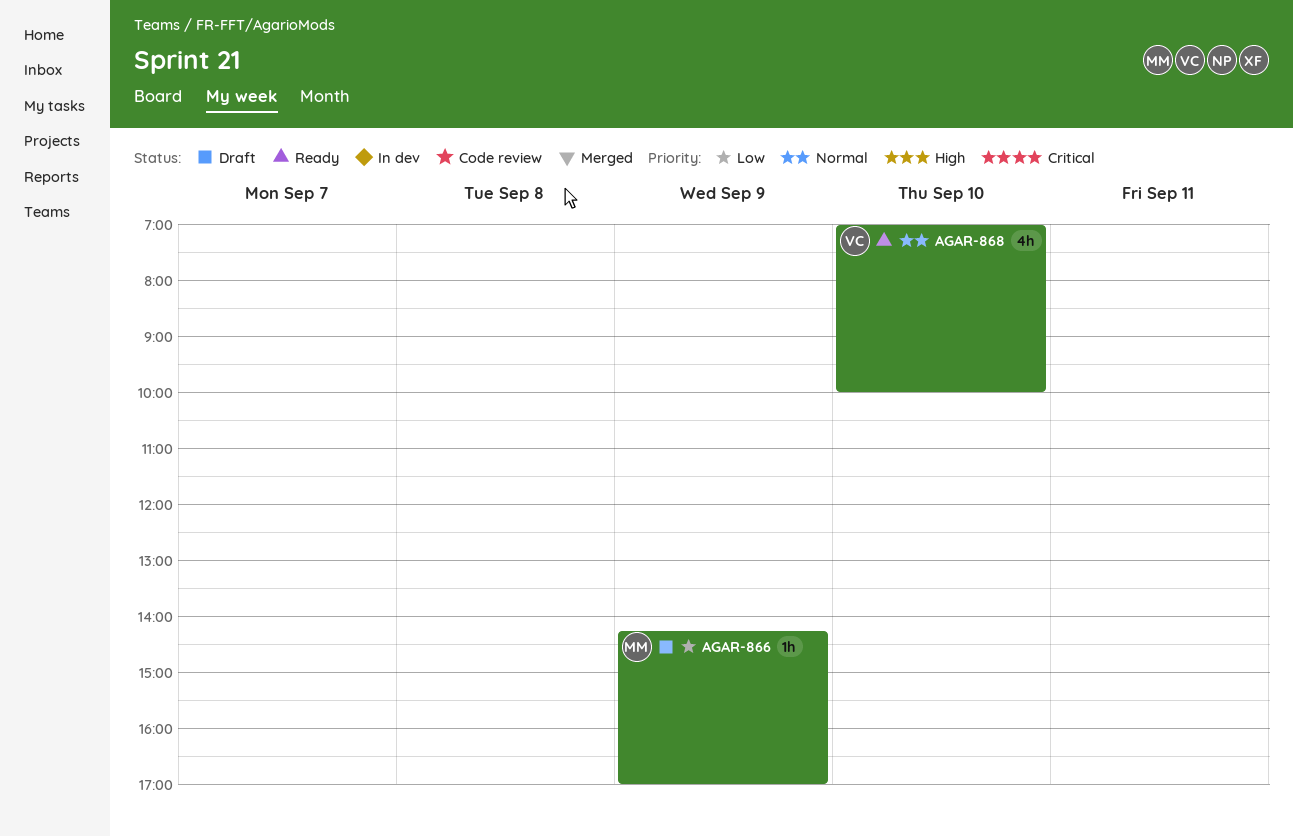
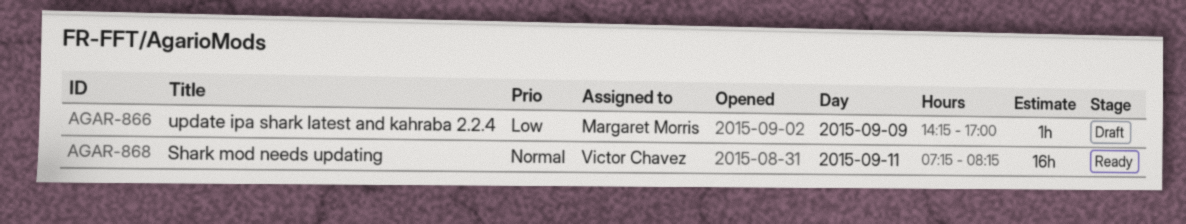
AGAR-868, estimate: 4h -> 16h
AGAR-868, day: Sep 10 -> Sep 11
AGAR-868, begins: 07:00 -> 07:15
AGAR-868, ends: 10:00 -> 08:15

